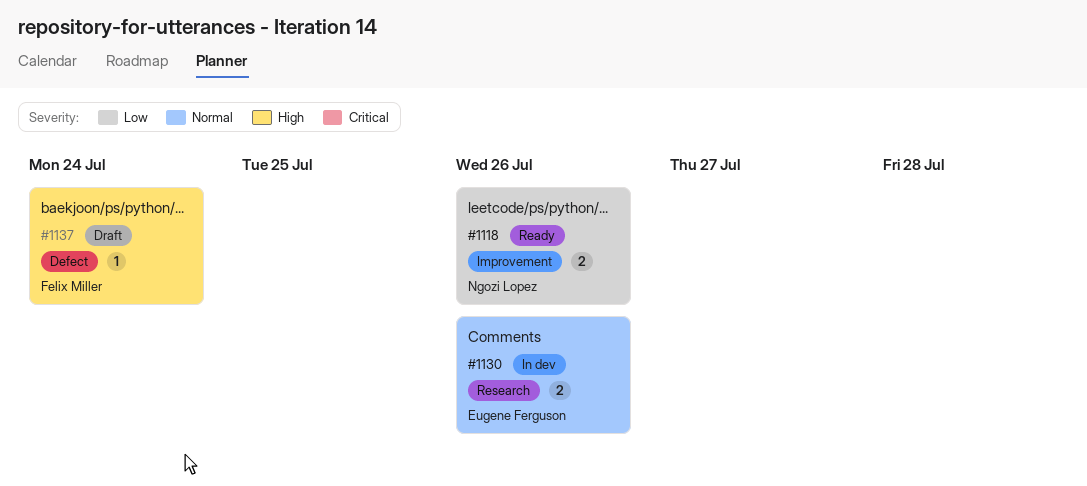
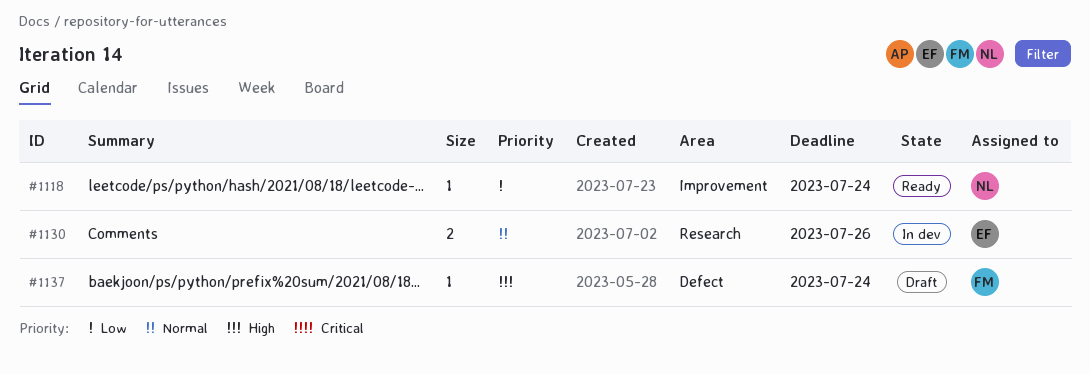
#1118, estimate: 2 -> 1
#1118, due: Jul 26 -> Jul 24

